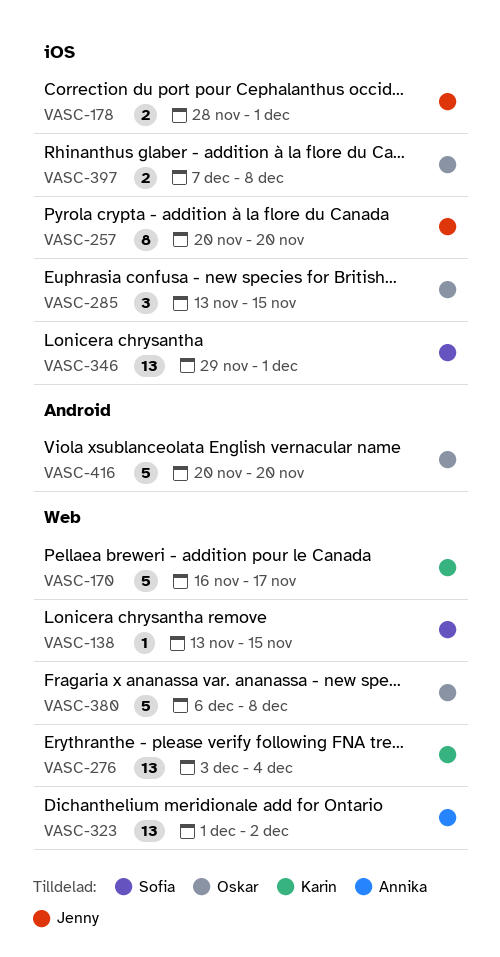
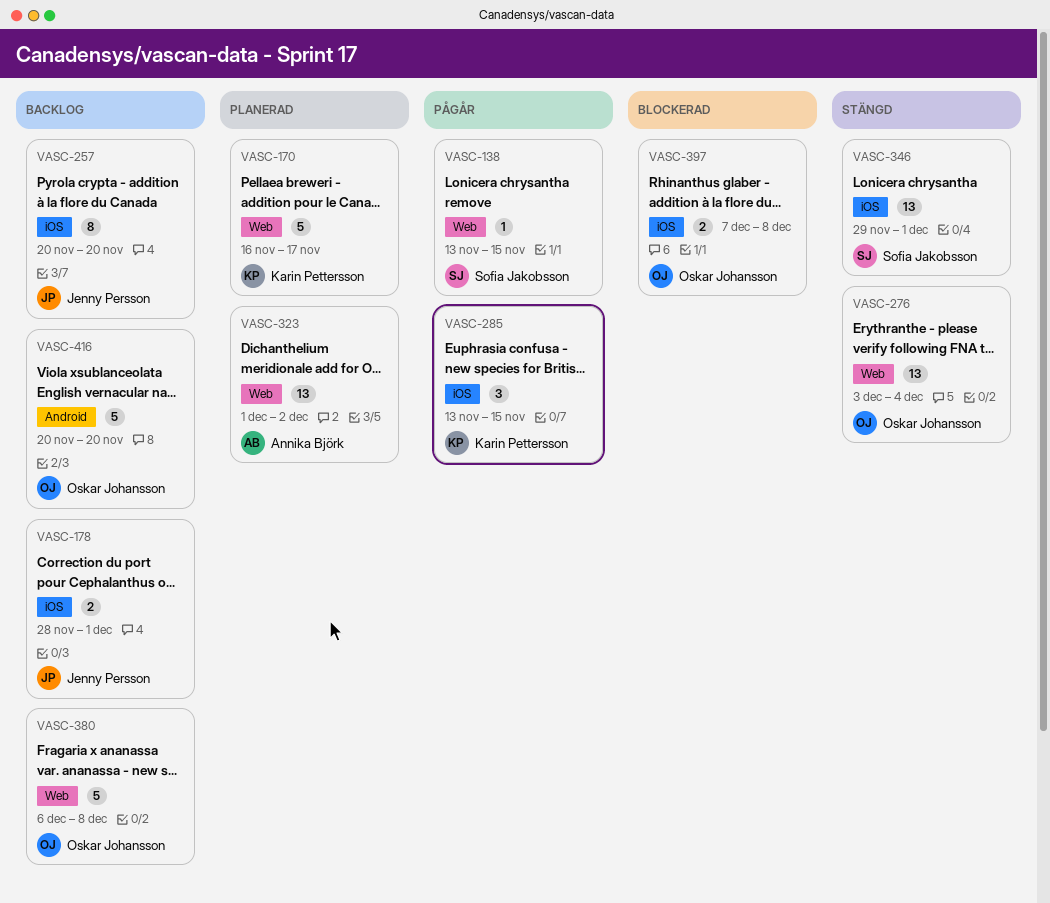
VASC-276, owner: Karin Pettersson -> Oskar Johansson
VASC-285, owner: Oskar Johansson -> Karin Pettersson

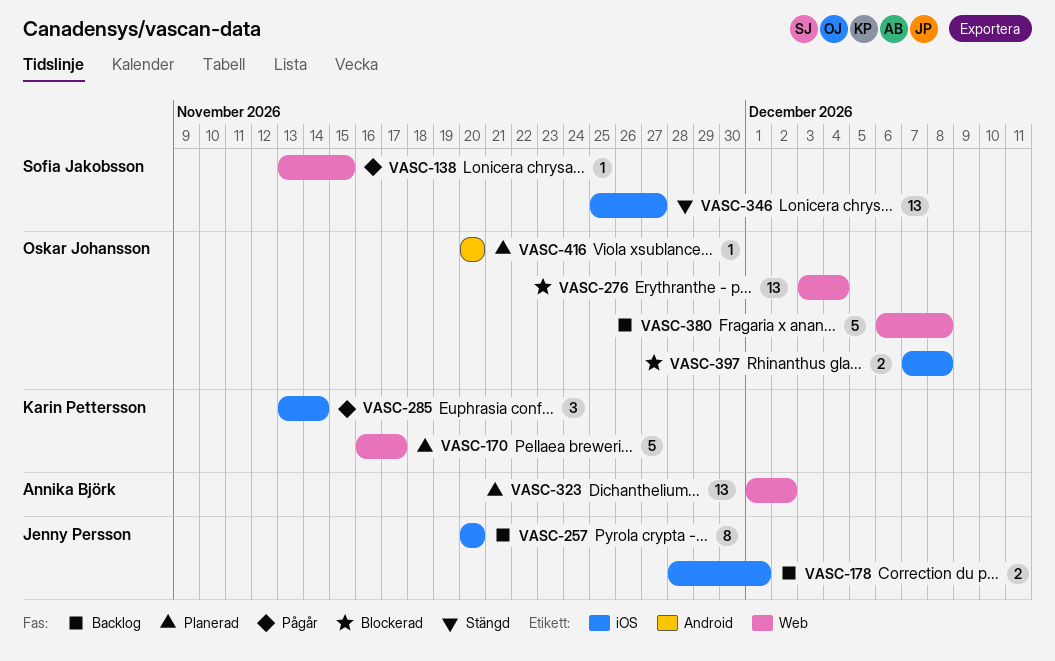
VASC-276, status: Stängd -> Blockerad
VASC-285, due: Nov 15 -> Nov 14
VASC-346, start: Nov 29 -> Nov 25
VASC-346, due: Dec 1 -> Nov 27
VASC-416, status: Backlog -> Planerad
VASC-416, estimate: 5 -> 1

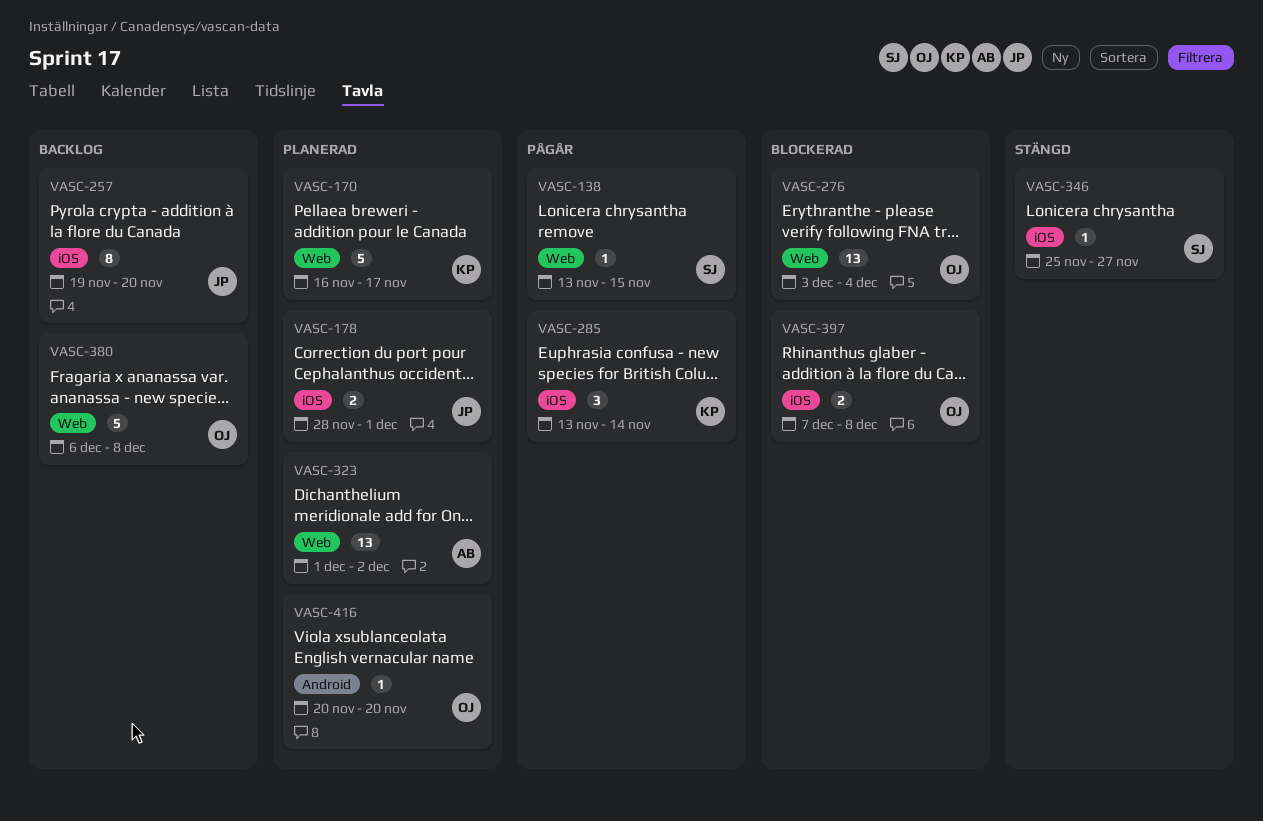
VASC-178, status: Backlog -> Planerad
VASC-257, start: Nov 20 -> Nov 19
VASC-346, estimate: 13 -> 1

